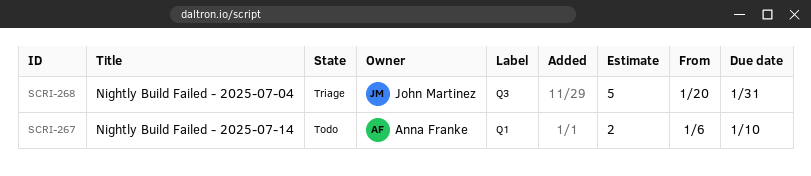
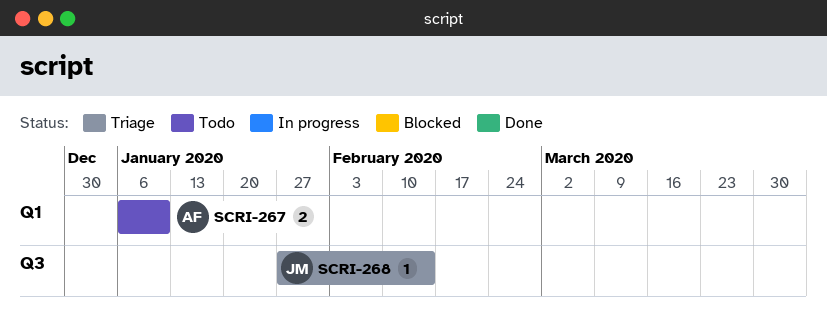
SCRI-268, estimate: 5 -> 1
SCRI-268, start: Jan 20 -> Jan 27
SCRI-268, due: Jan 31 -> Feb 14

